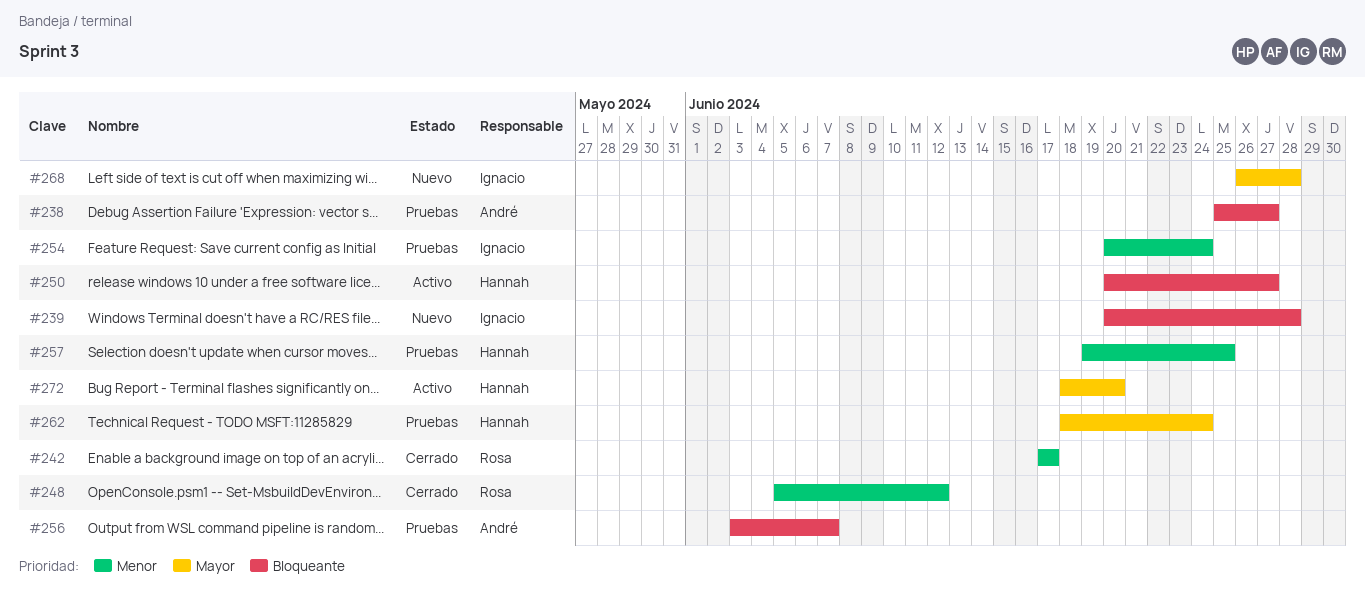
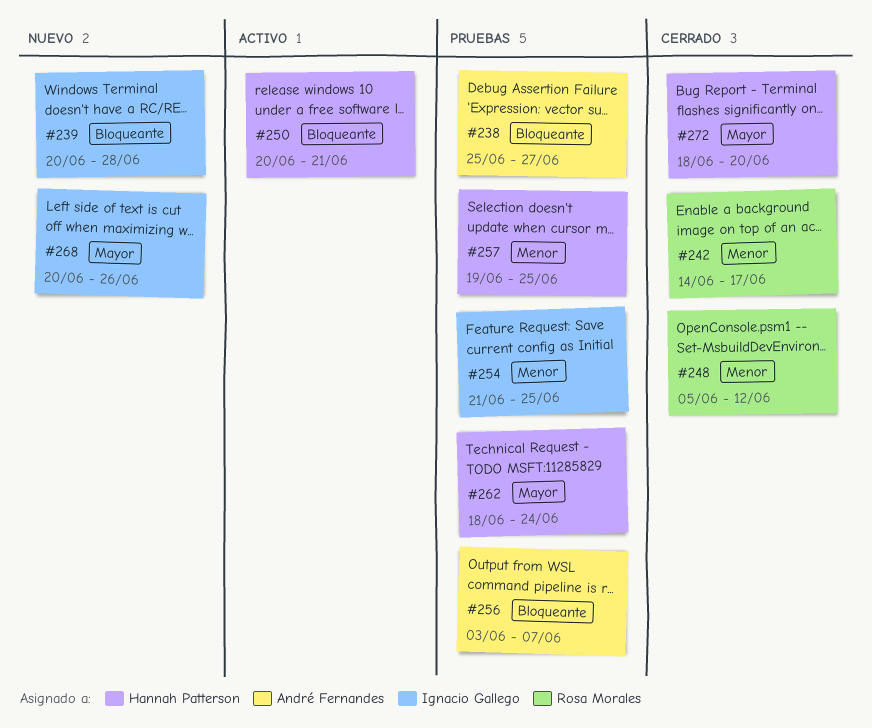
#242, start: Jun 17 -> Jun 14
#250, due: Jun 27 -> Jun 21
#254, start: Jun 20 -> Jun 21
#254, due: Jun 24 -> Jun 25
#268, start: Jun 26 -> Jun 20
#268, due: Jun 28 -> Jun 26
#272, status: Activo -> Cerrado

